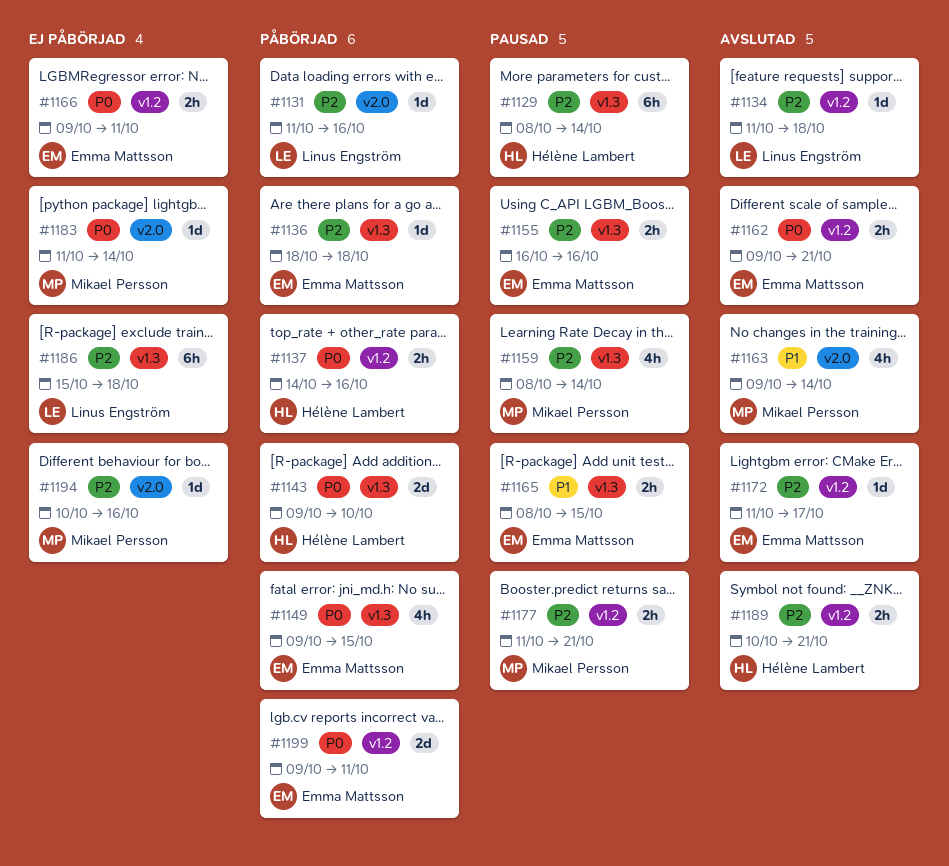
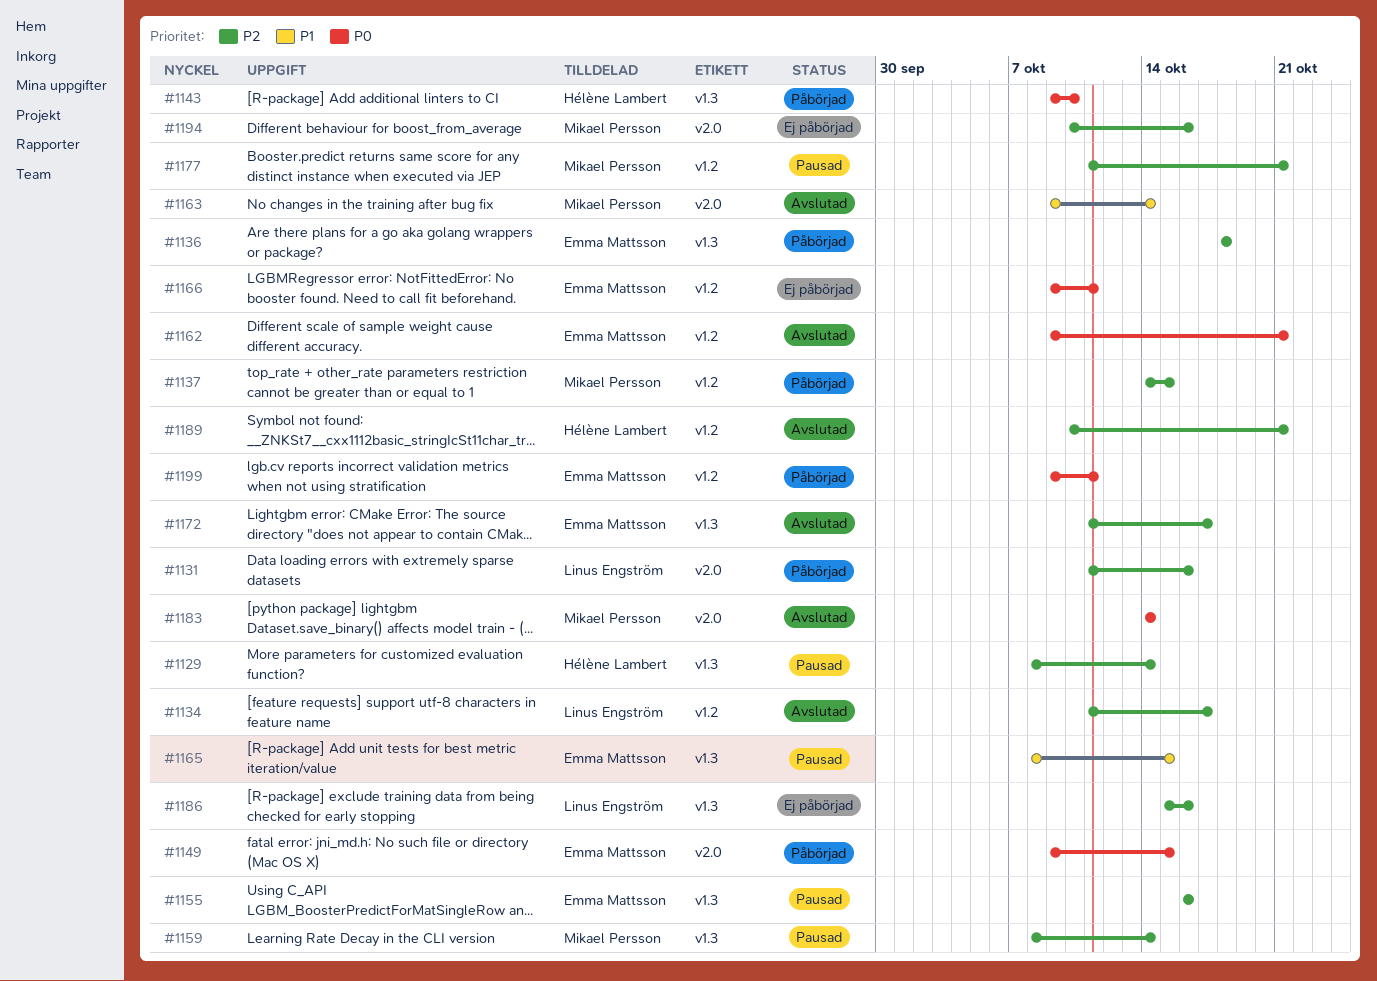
#1134, due: Oct 18 -> Oct 17
#1137, owner: Hélène Lambert -> Mikael Persson
#1137, priority: P0 -> P2
#1137, due: Oct 16 -> Oct 15
#1149, label: v1.3 -> v2.0
#1172, label: v1.2 -> v1.3
#1183, status: Ej påbörjad -> Avslutad
#1183, start: Oct 11 -> Oct 14
#1186, due: Oct 18 -> Oct 16

